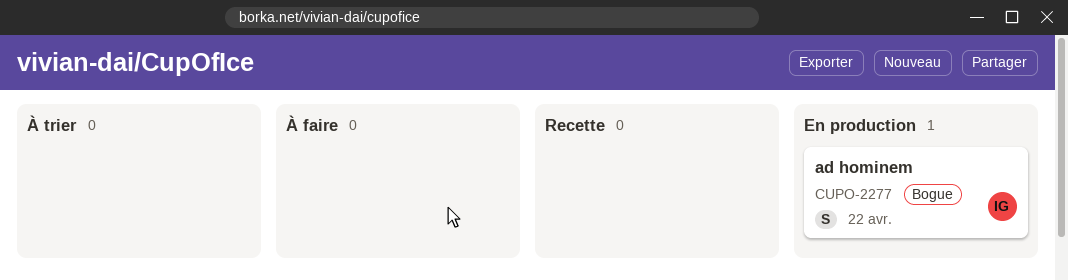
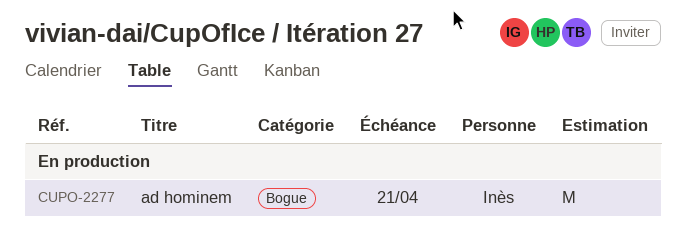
CUPO-2277, estimate: S -> M
CUPO-2277, due: Apr 22 -> Apr 21

